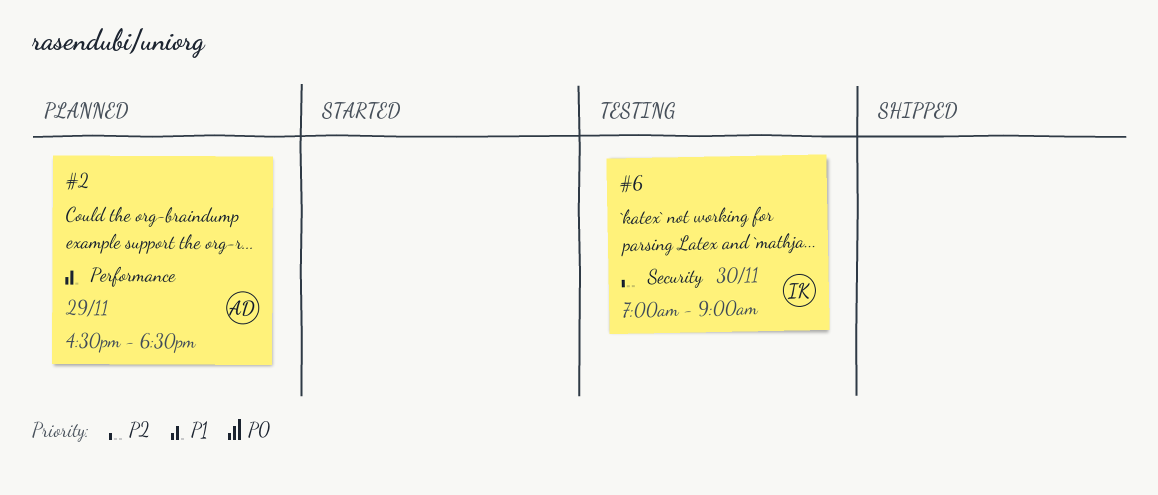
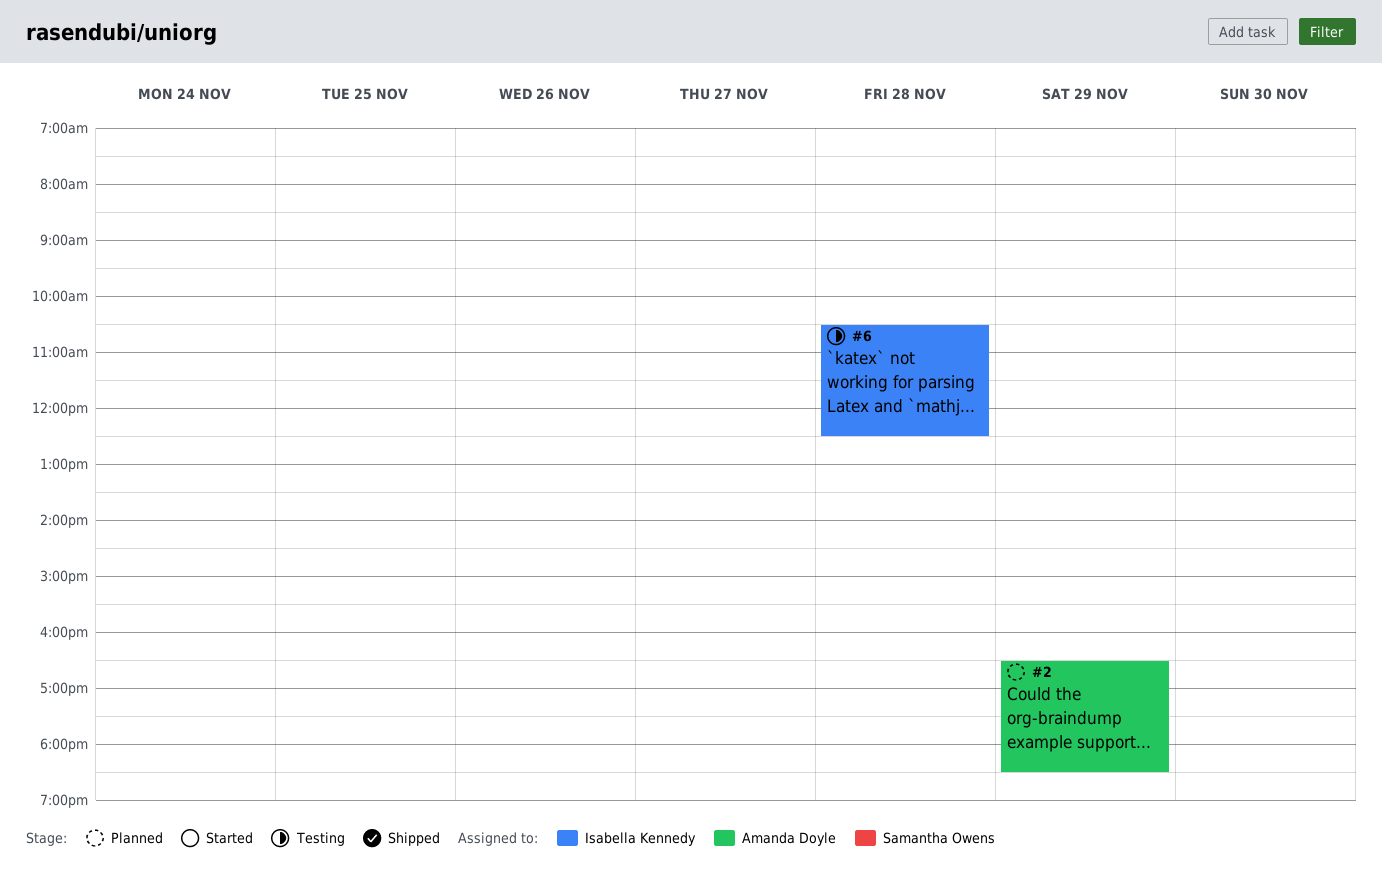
#6, day: Nov 30 -> Nov 28
#6, begins: 07:00 -> 10:30
#6, ends: 09:00 -> 12:30

